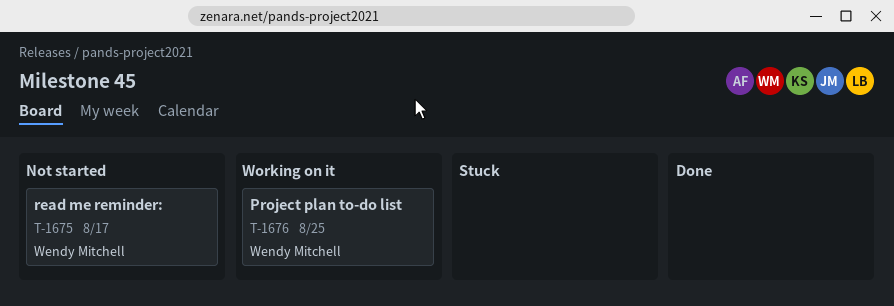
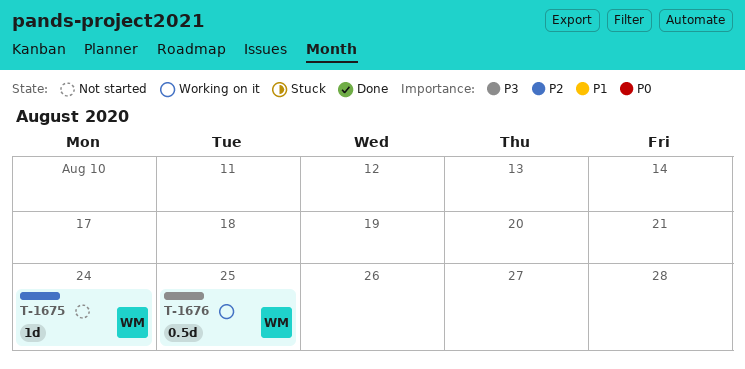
T-1675, due: Aug 17 -> Aug 24

